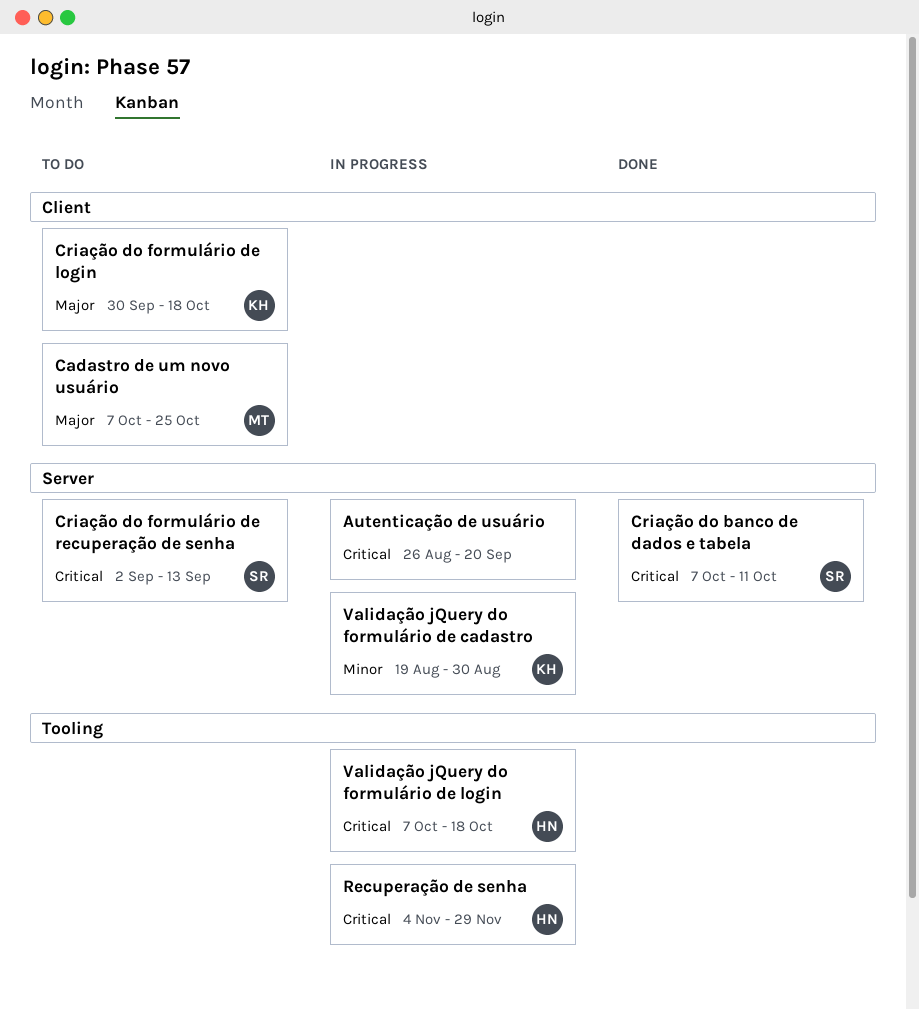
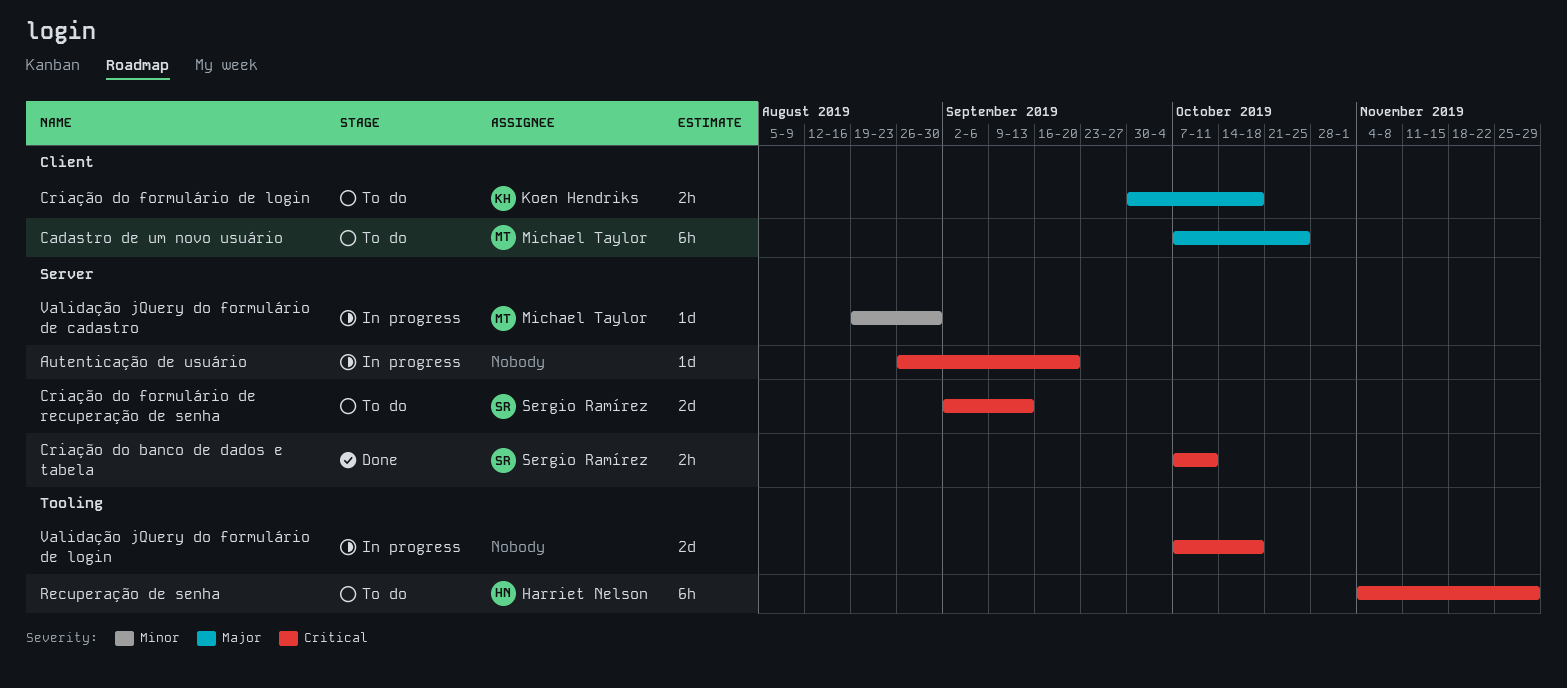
Recuperação de senha, status: In progress -> To do
Validação jQuery do formulário de cadastro, owner: Koen Hendriks -> Michael Taylor
Validação jQuery do formulário de login, owner: Harriet Nelson -> none

